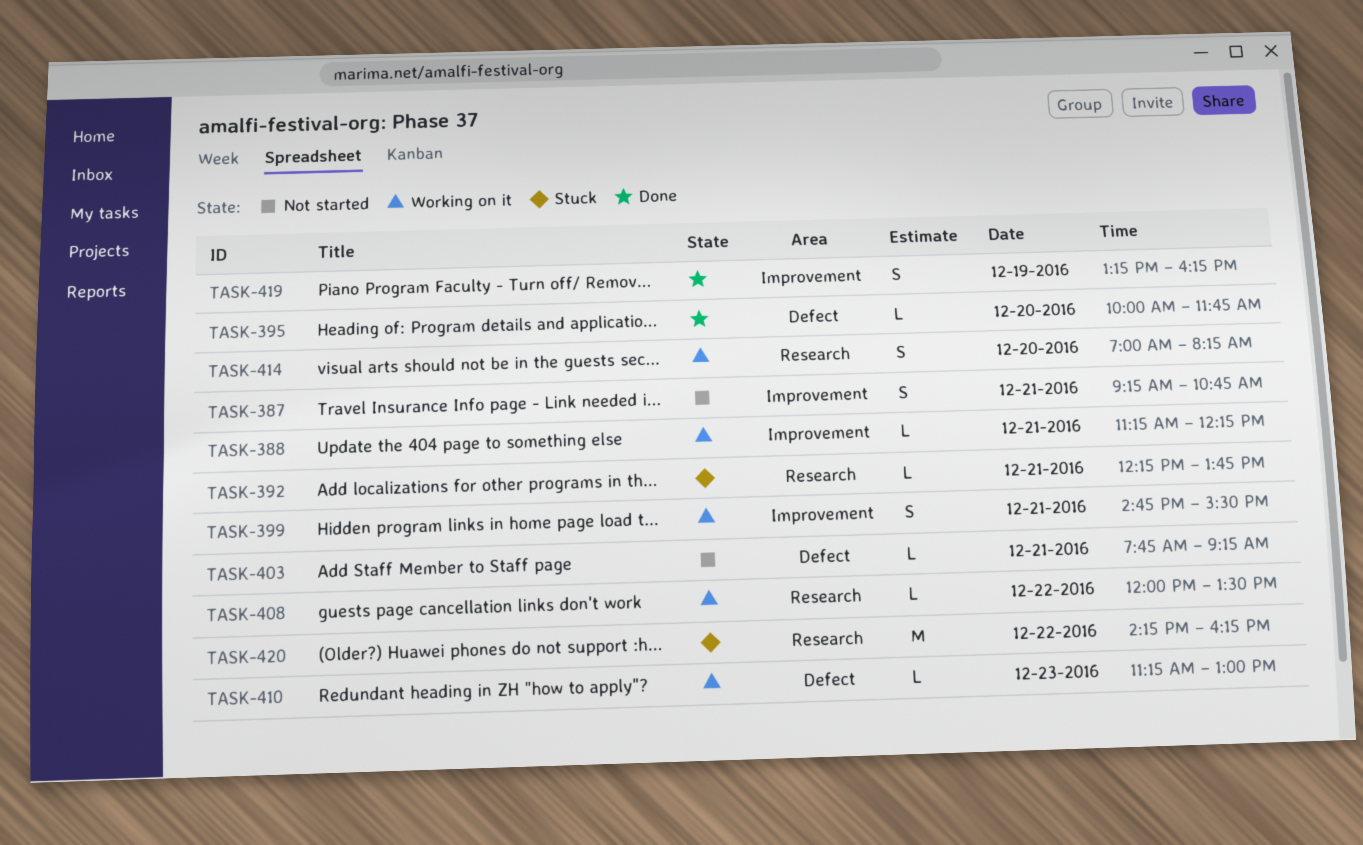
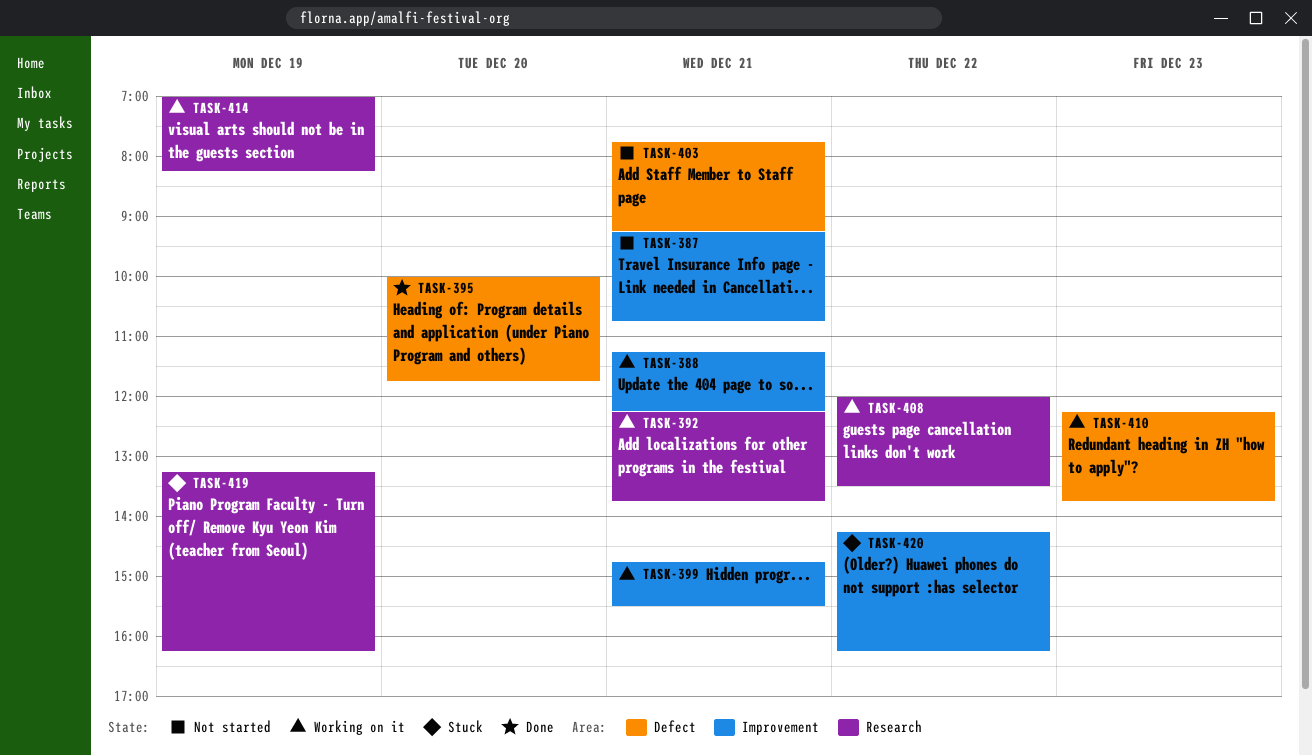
TASK-392, status: Stuck -> Working on it
TASK-410, begins: 11:15 -> 12:15
TASK-410, ends: 13:00 -> 13:45
TASK-414, day: Dec 20 -> Dec 19
TASK-419, status: Done -> Stuck
TASK-419, label: Improvement -> Research
TASK-420, label: Research -> Improvement

